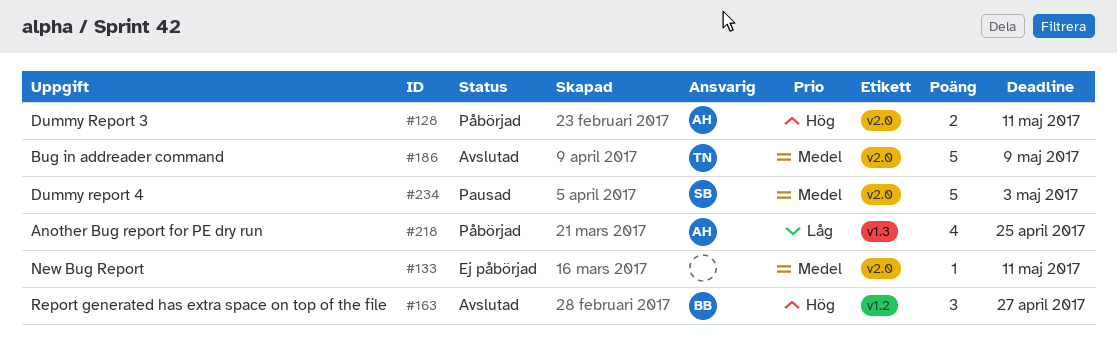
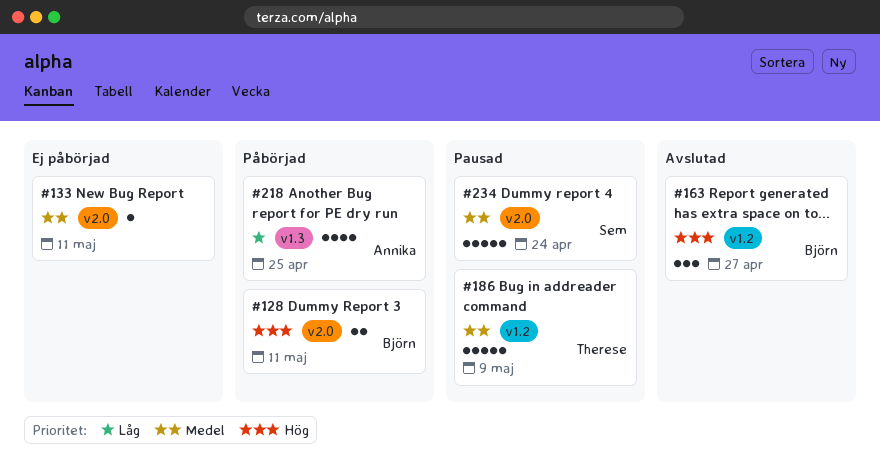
#128, owner: Annika -> Björn
#186, status: Avslutad -> Pausad
#186, label: v2.0 -> v1.2
#234, due: May 3 -> Apr 24

